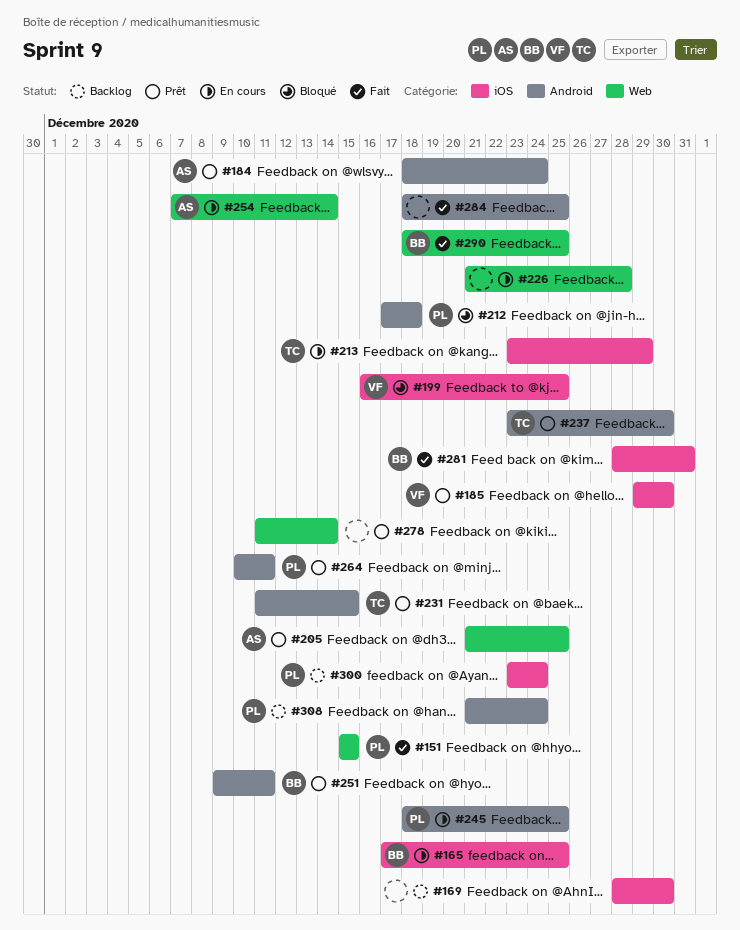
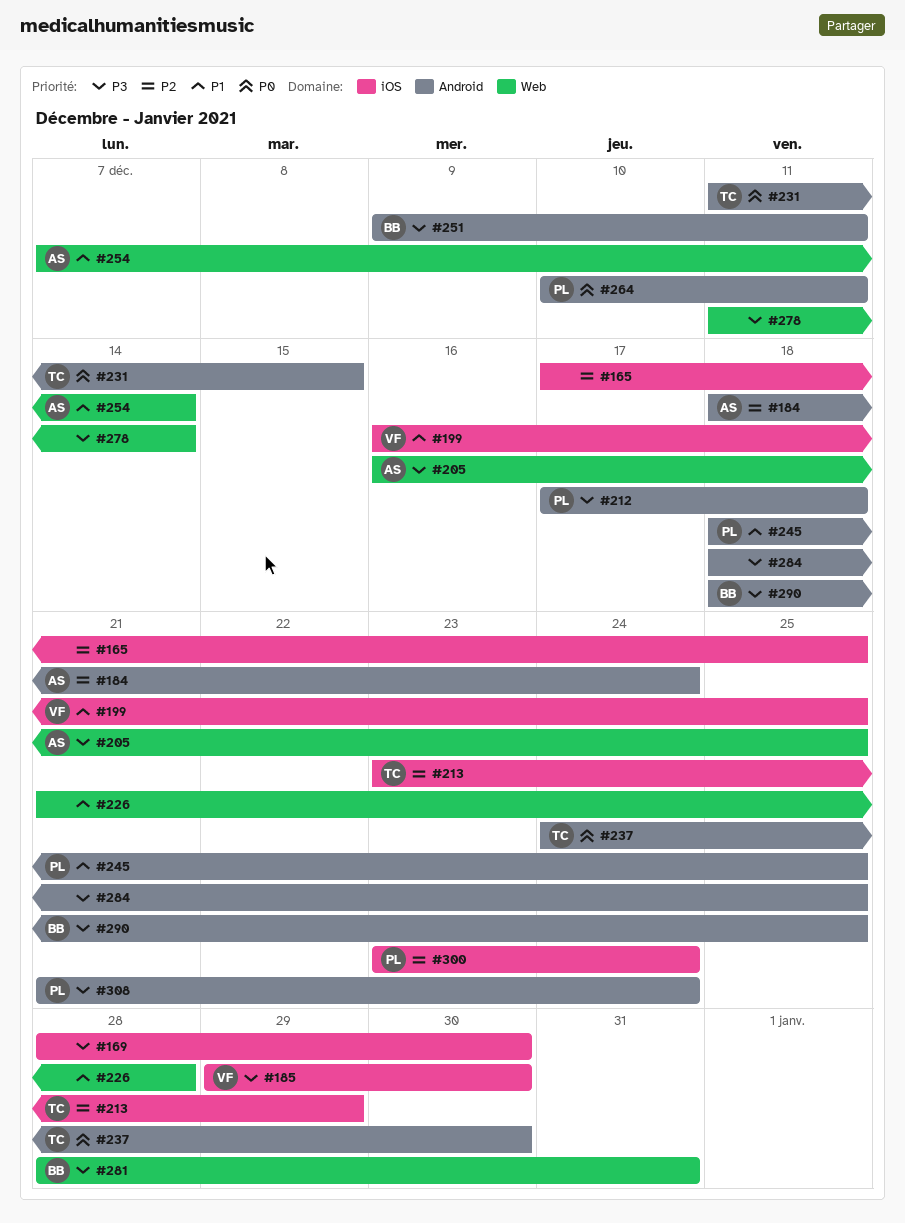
#151: present -> none
#165, owner: BB -> none
#205, start: Dec 21 -> Dec 16
#237, start: Dec 23 -> Dec 24
#281, label: iOS -> Web
#290, label: Web -> Android

